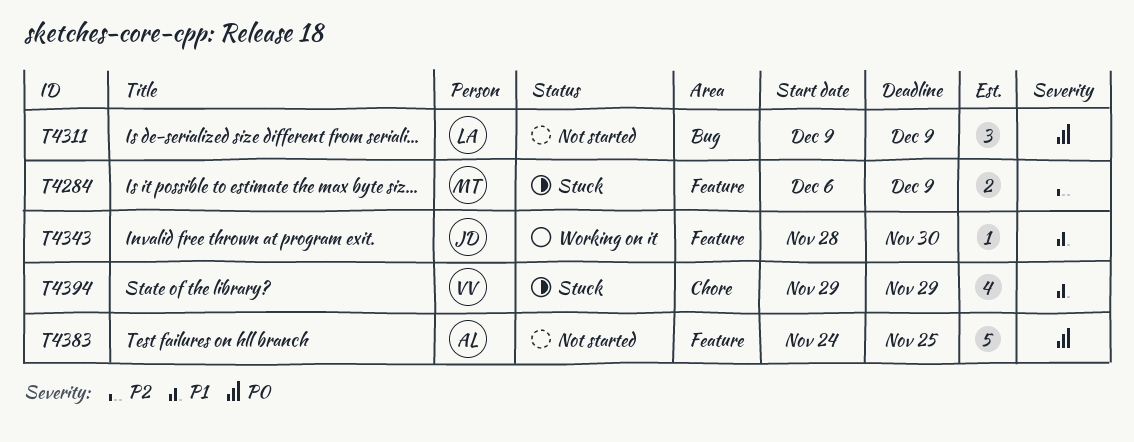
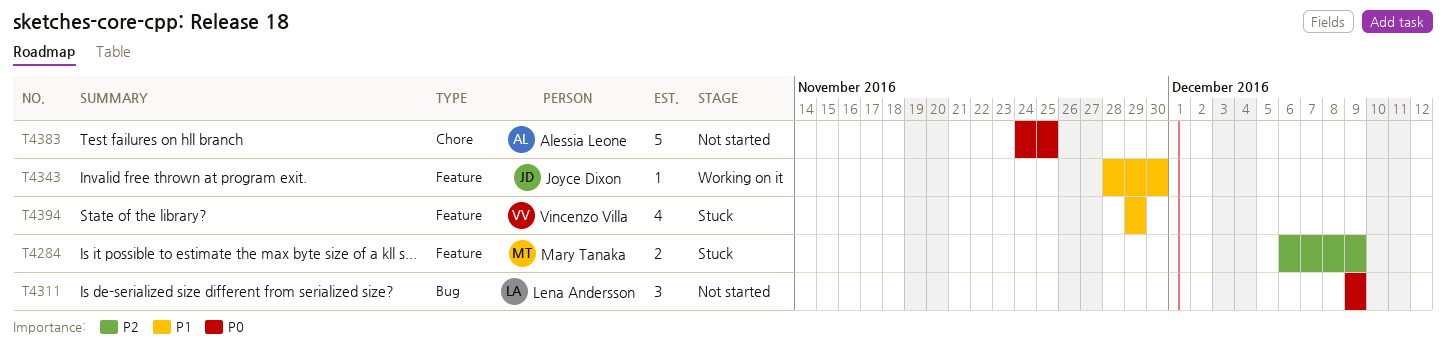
T4383, label: Feature -> Chore
T4394, label: Chore -> Feature

